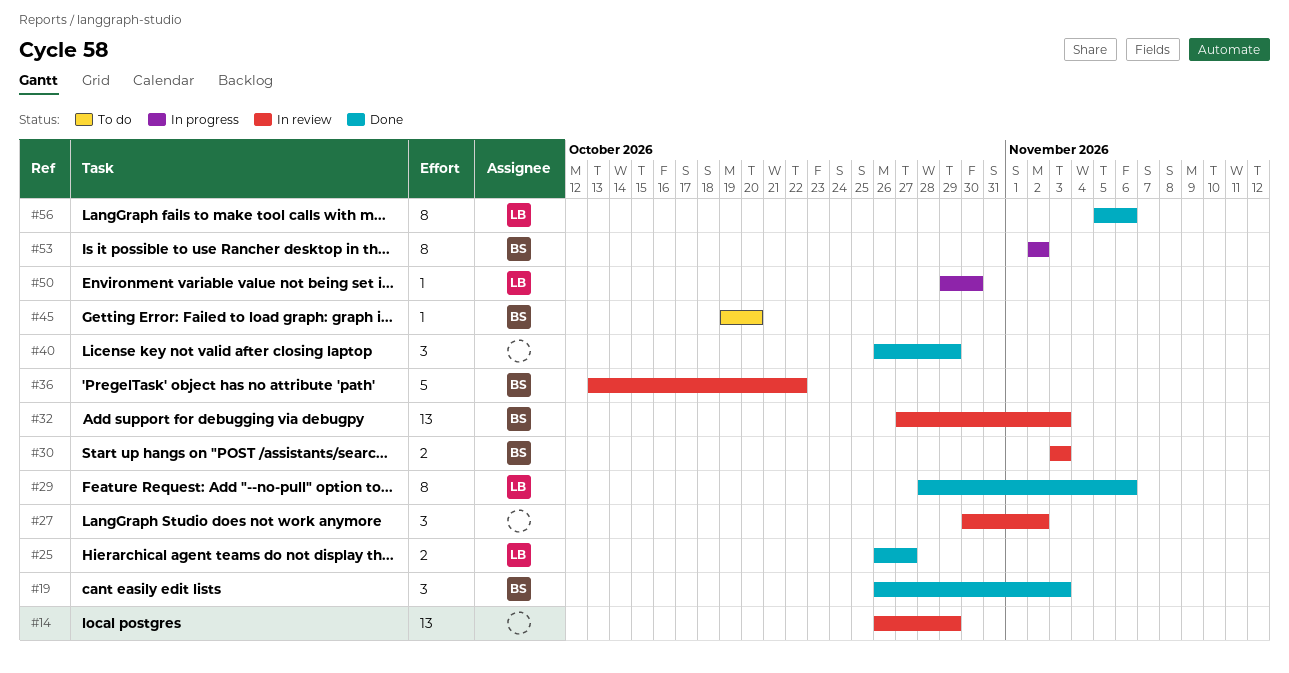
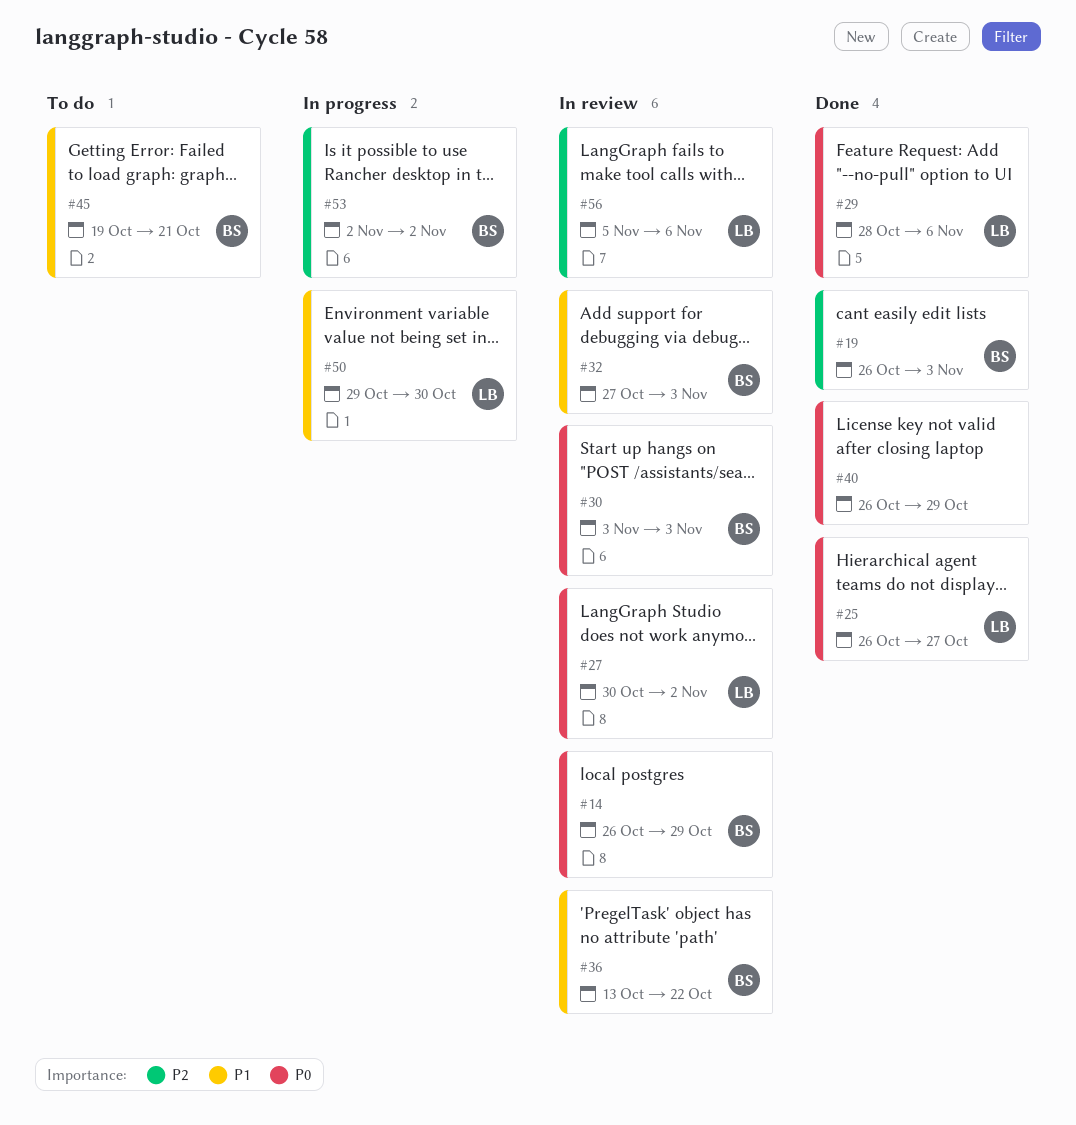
#14, owner: none -> BS
#27, owner: none -> LB
#45, due: Oct 20 -> Oct 21
#56, status: Done -> In review

